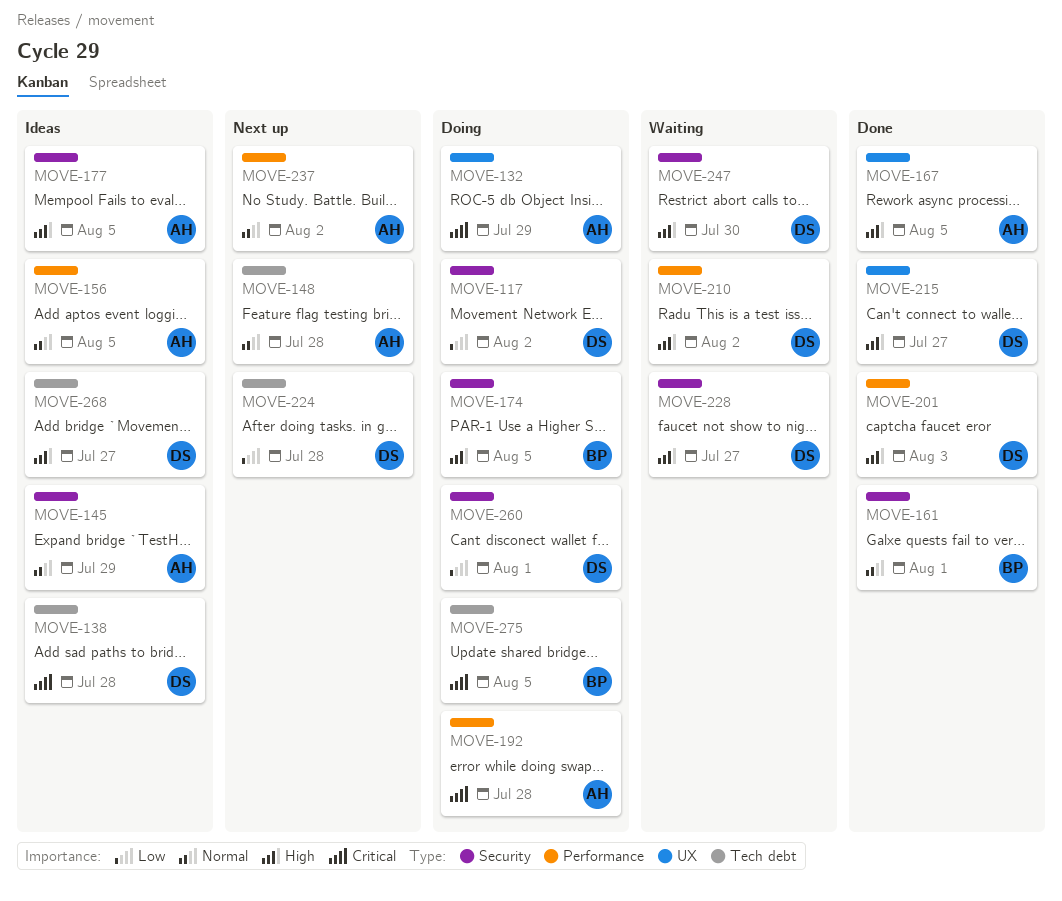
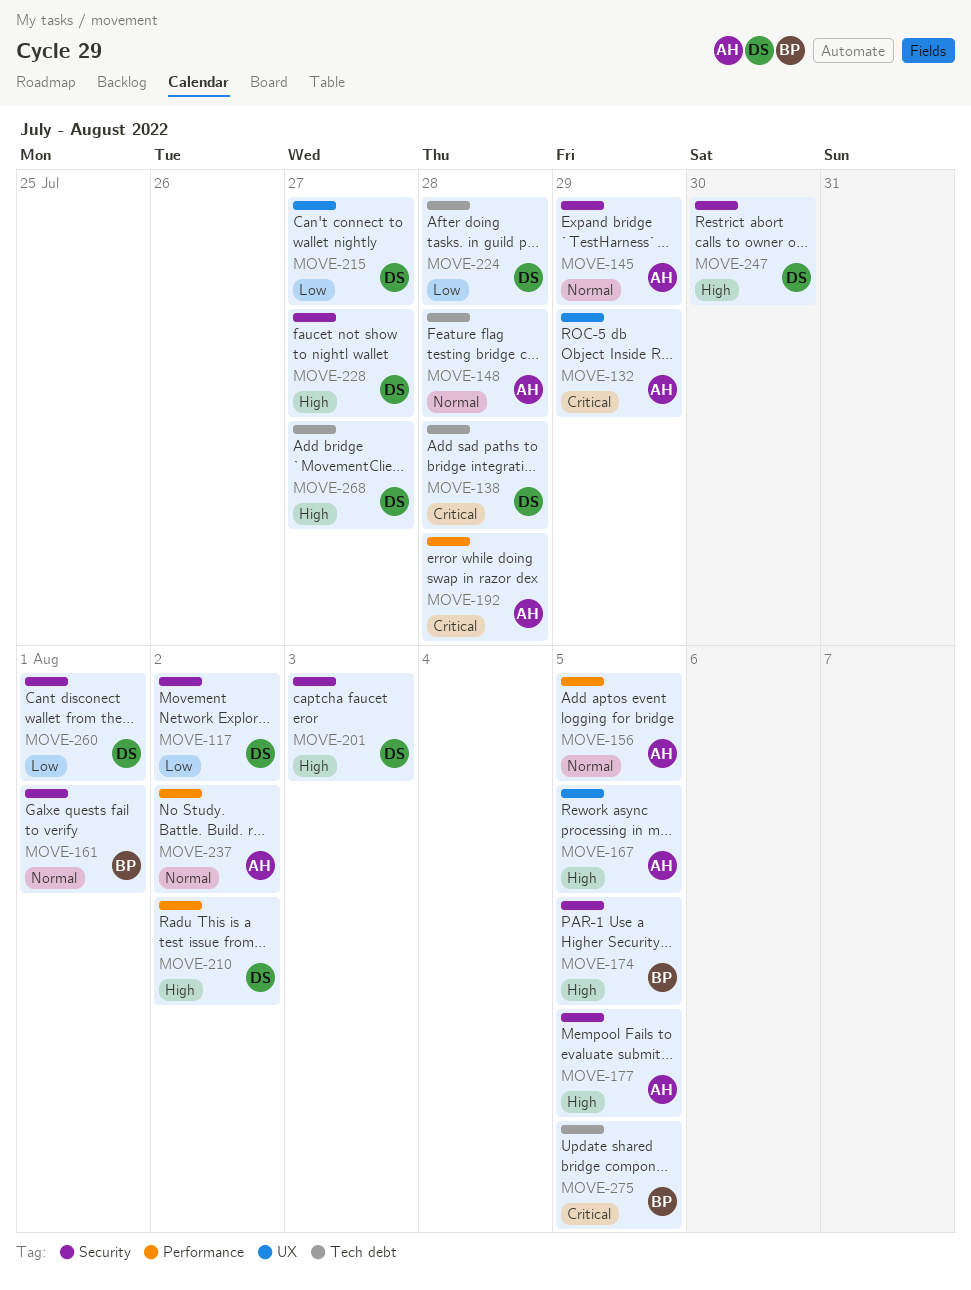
MOVE-201, label: Performance -> Security
MOVE-215, priority: High -> Low

